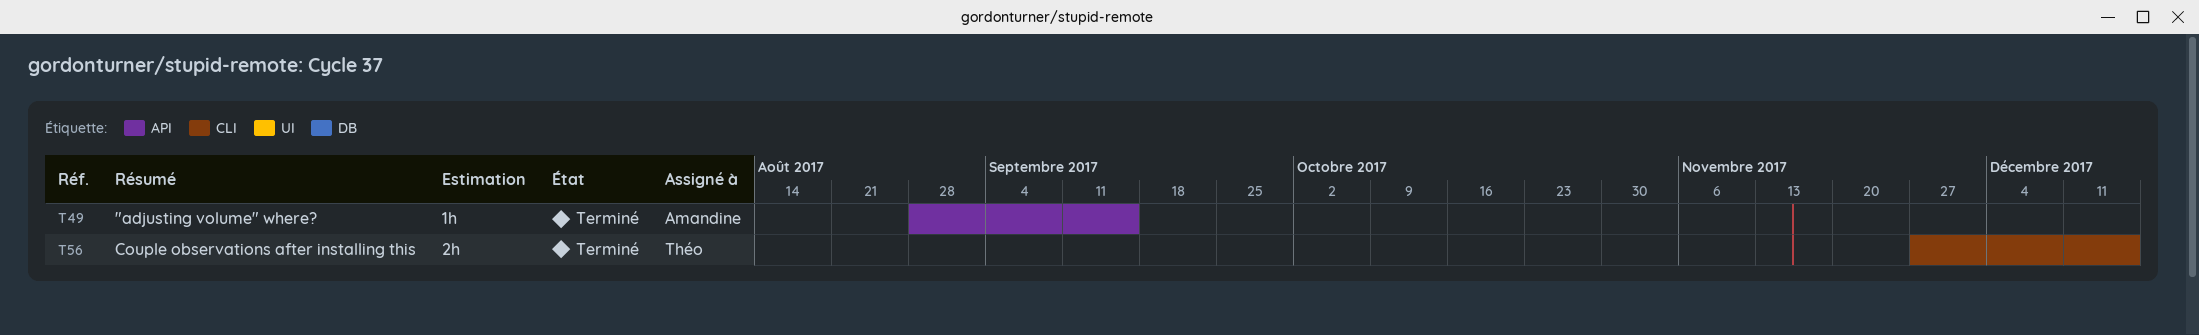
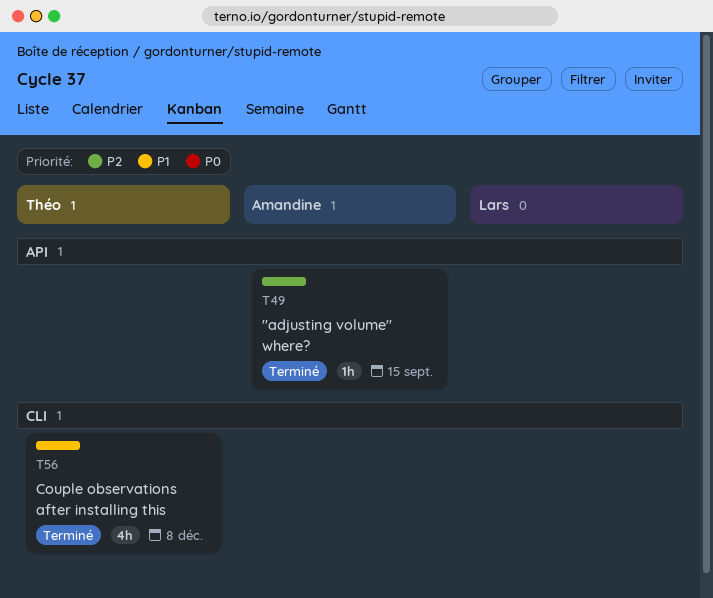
T56, estimate: 2h -> 4h
T56, due: Dec 15 -> Dec 8

